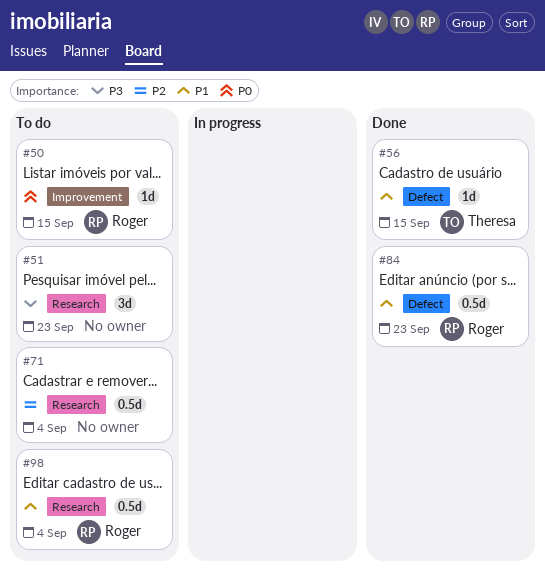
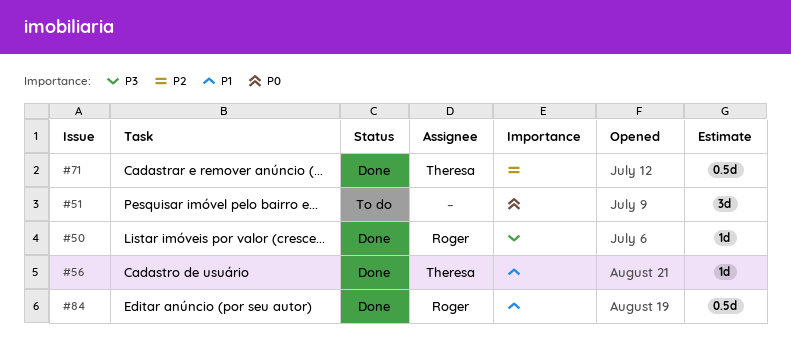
#50, status: To do -> Done
#50, priority: P0 -> P3
#51, priority: P3 -> P0
#71, status: To do -> Done
#71, owner: none -> Theresa
#98: present -> none

